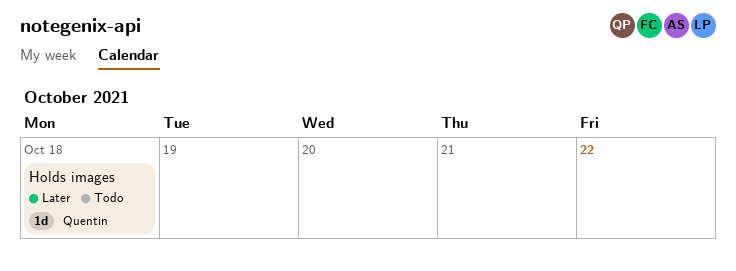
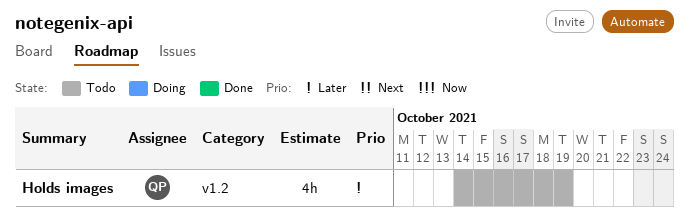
Holds images, estimate: 1d -> 4h
Holds images, due: Oct 18 -> Oct 19

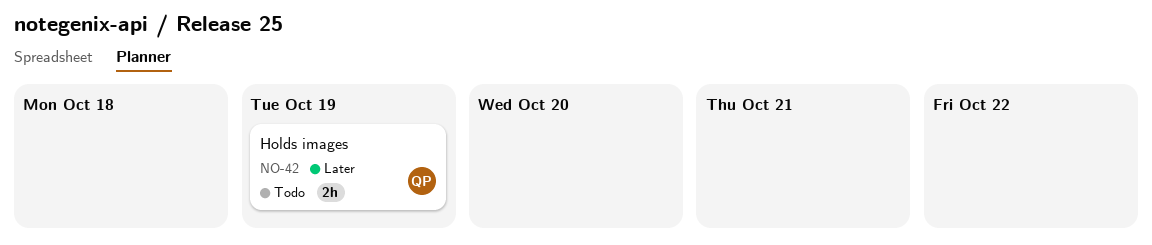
Holds images, estimate: 4h -> 2h

